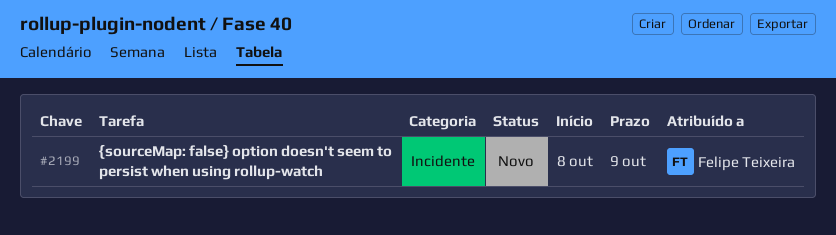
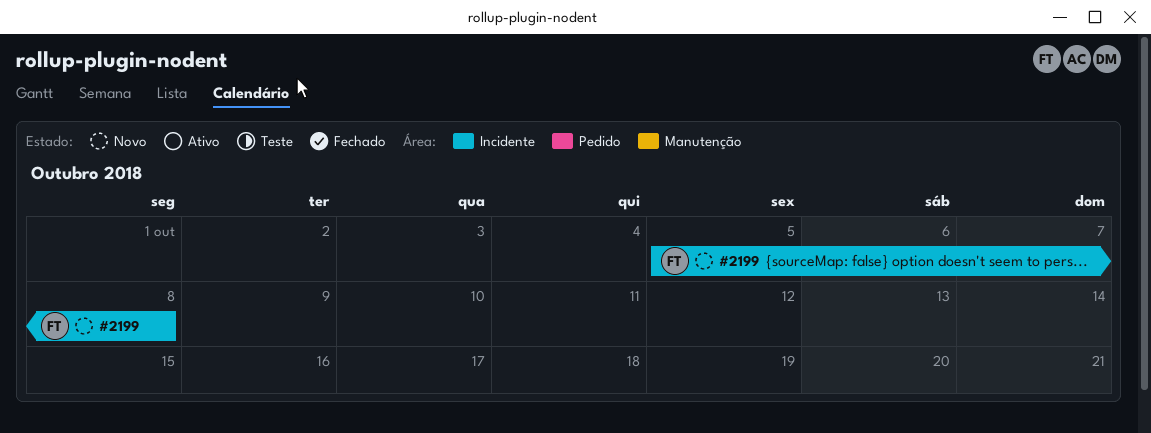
#2199, start: Oct 8 -> Oct 5
#2199, due: Oct 9 -> Oct 8

